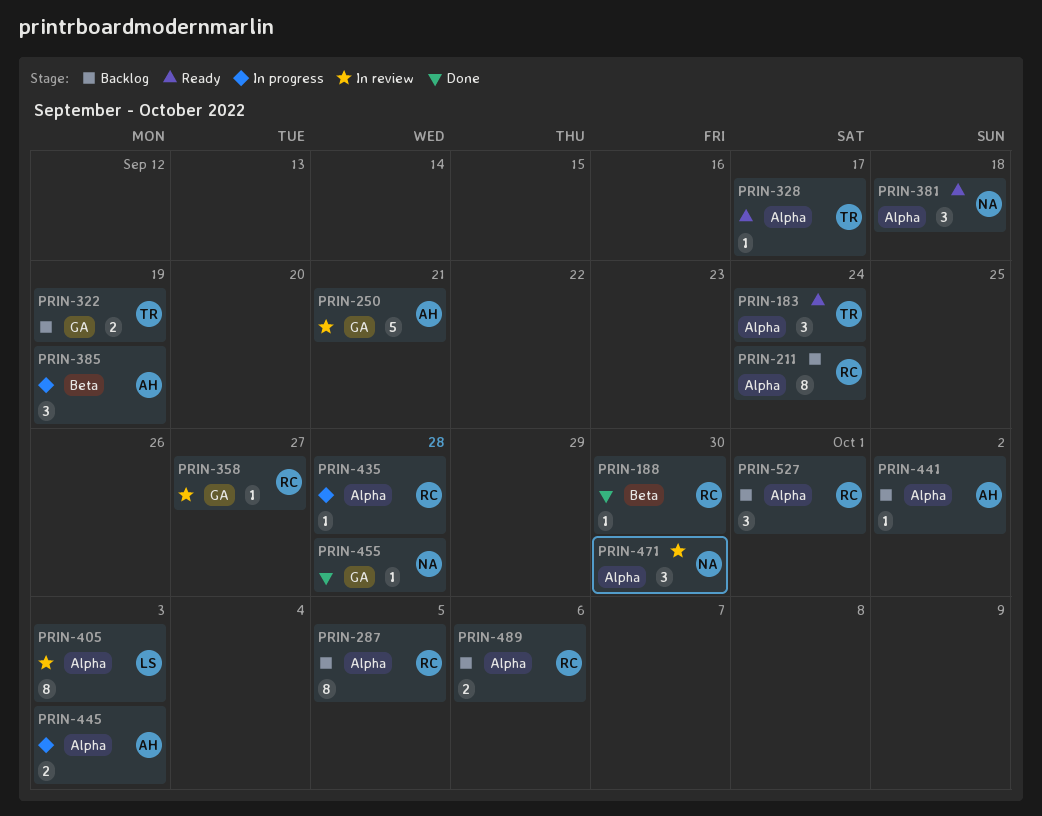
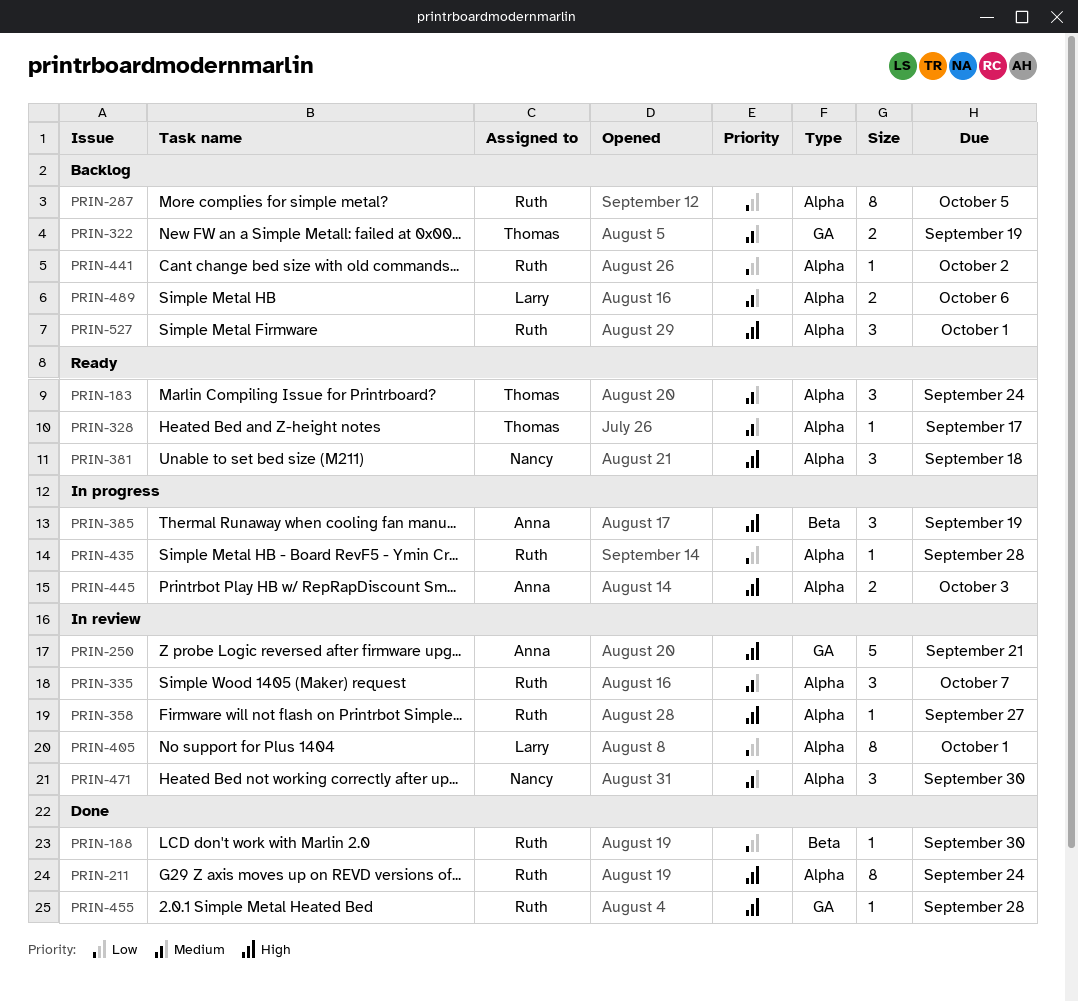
PRIN-211, status: Backlog -> Done
PRIN-335: none -> present
PRIN-358, label: GA -> Alpha
PRIN-405, due: Oct 3 -> Oct 1
PRIN-441, owner: Anna -> Ruth
PRIN-455, owner: Nancy -> Ruth
PRIN-489, owner: Ruth -> Larry

